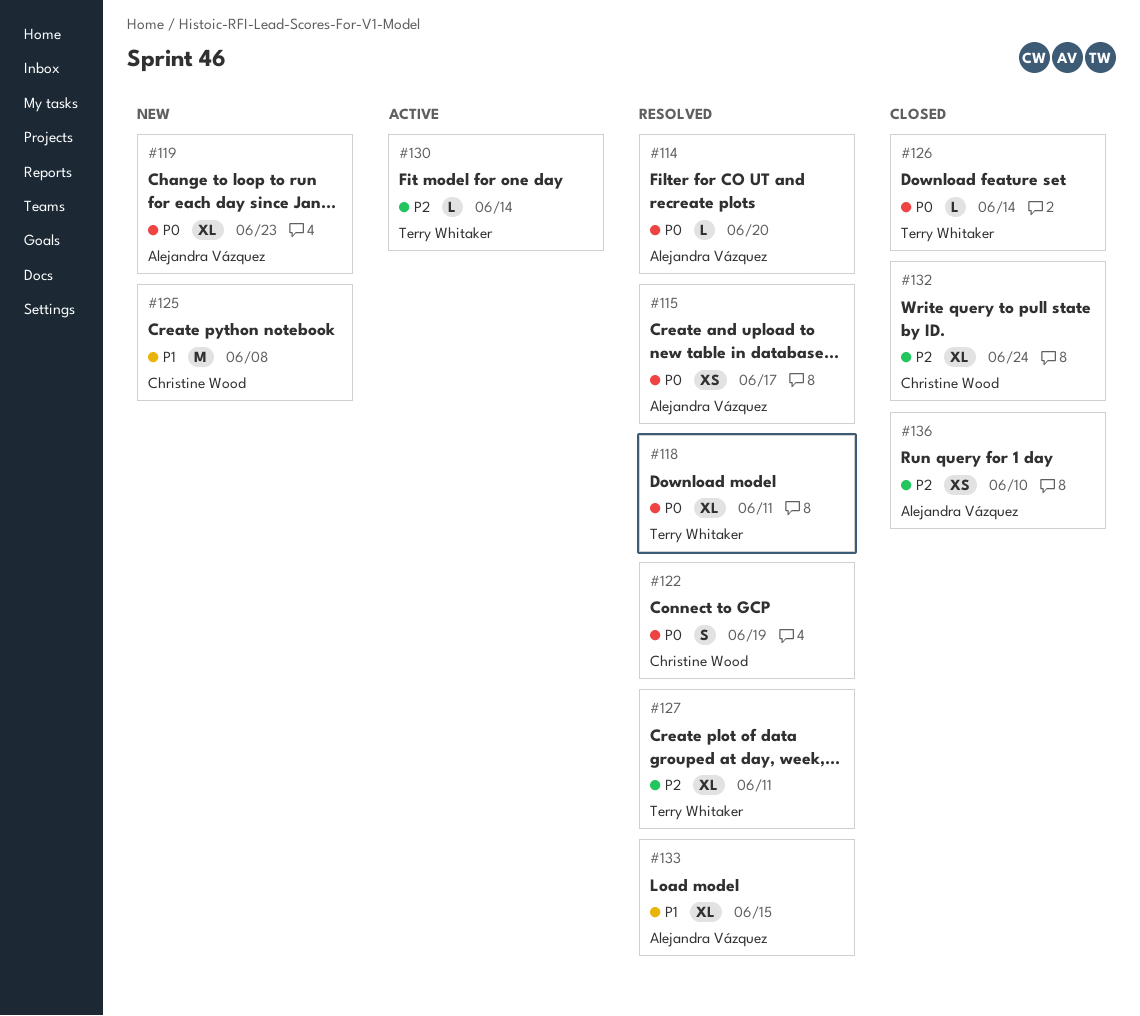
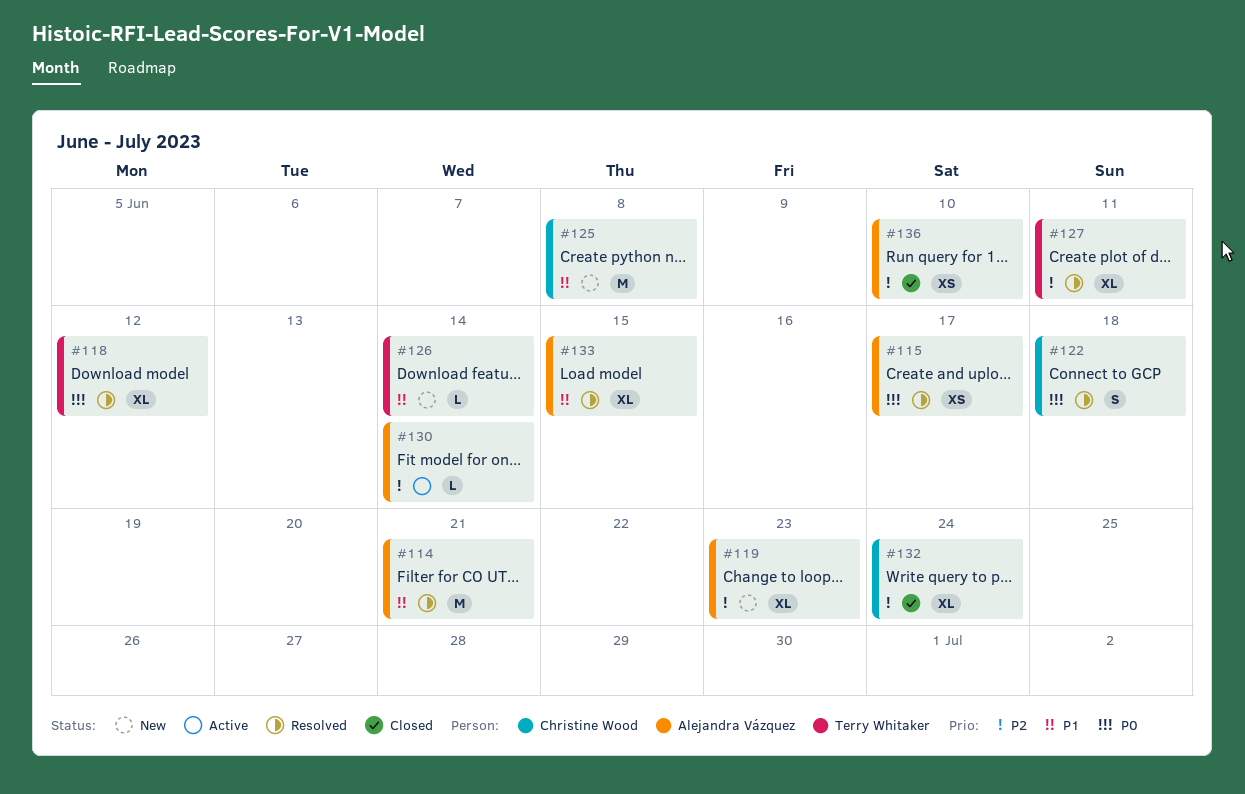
#114, priority: P0 -> P1
#114, estimate: L -> M
#114, due: Jun 20 -> Jun 21
#118, due: Jun 11 -> Jun 12
#119, priority: P0 -> P2
#122, due: Jun 19 -> Jun 18
#126, status: Closed -> New
#126, priority: P0 -> P1
#130, owner: Terry Whitaker -> Alejandra Vázquez

